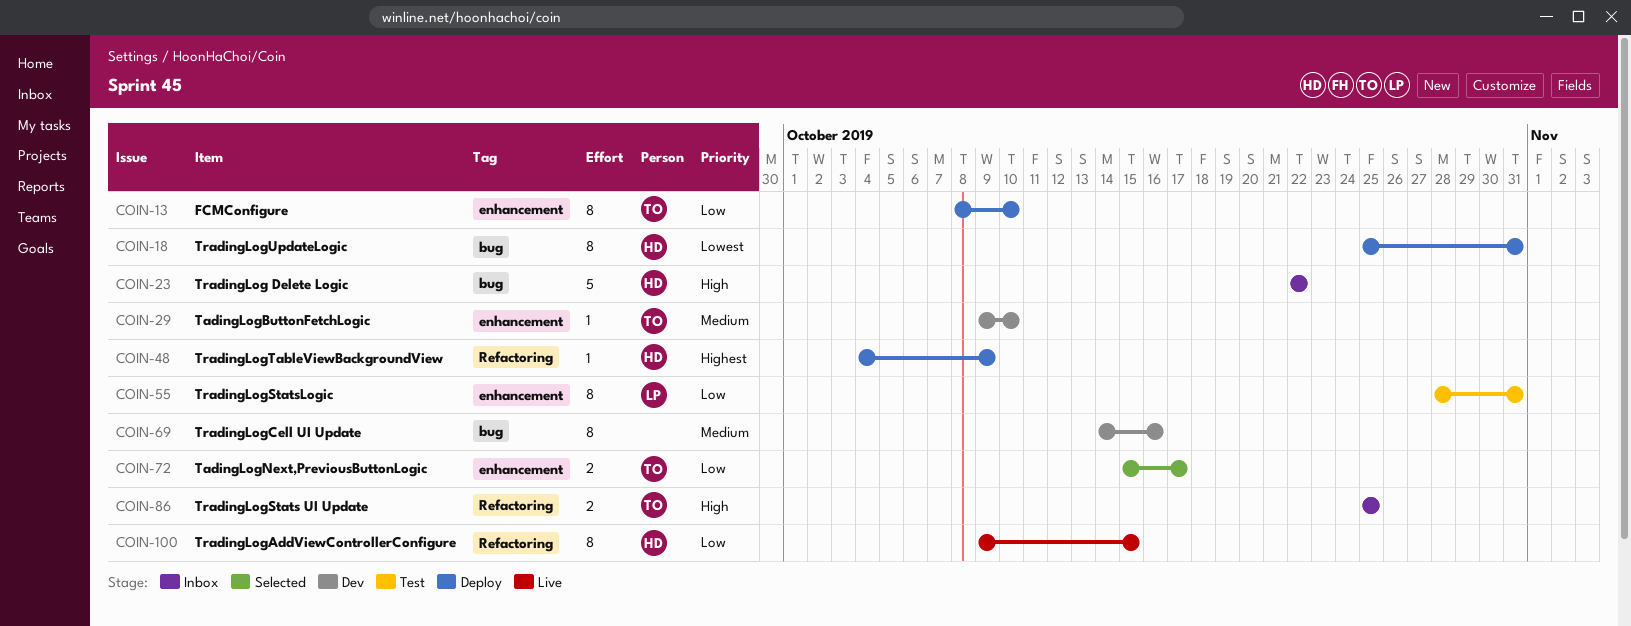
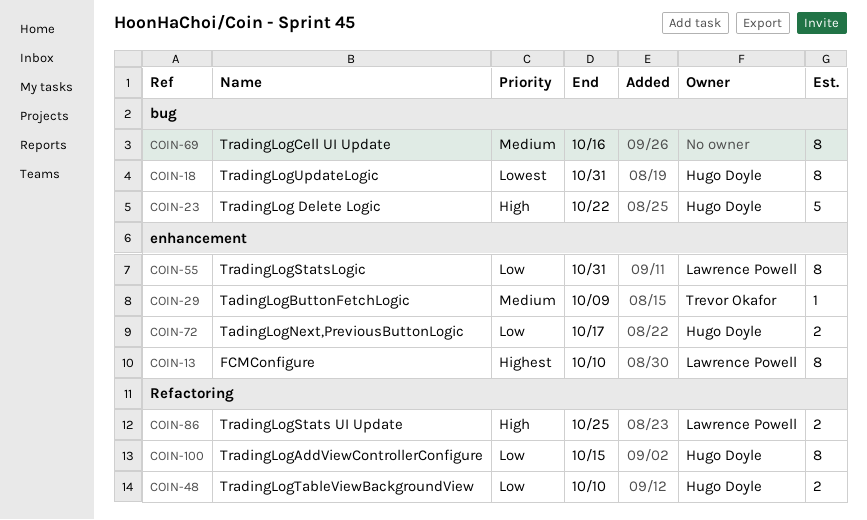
COIN-13, owner: Trevor Okafor -> Lawrence Powell
COIN-13, priority: Low -> Highest
COIN-29, due: Oct 10 -> Oct 9
COIN-48, priority: Highest -> Low
COIN-48, estimate: 1 -> 2
COIN-48, due: Oct 9 -> Oct 10
COIN-72, owner: Trevor Okafor -> Hugo Doyle
COIN-86, owner: Trevor Okafor -> Lawrence Powell

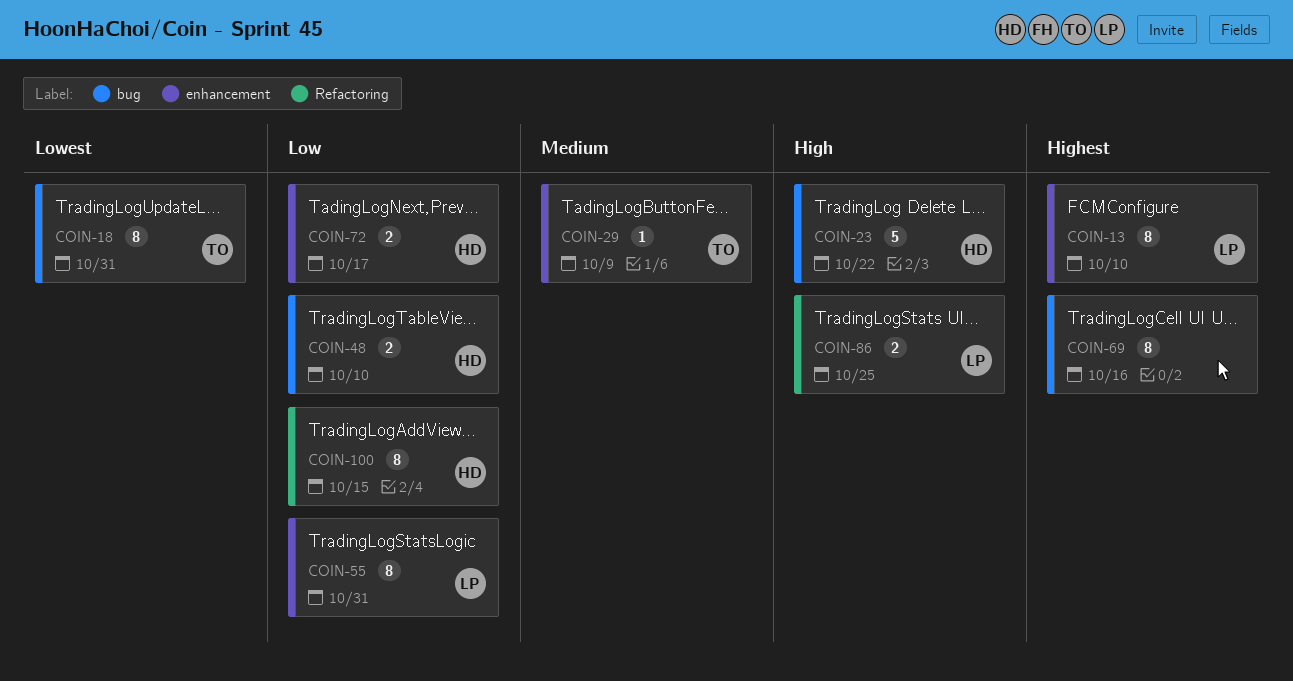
COIN-18, owner: Hugo Doyle -> Trevor Okafor
COIN-48, label: Refactoring -> bug
COIN-69, priority: Medium -> Highest

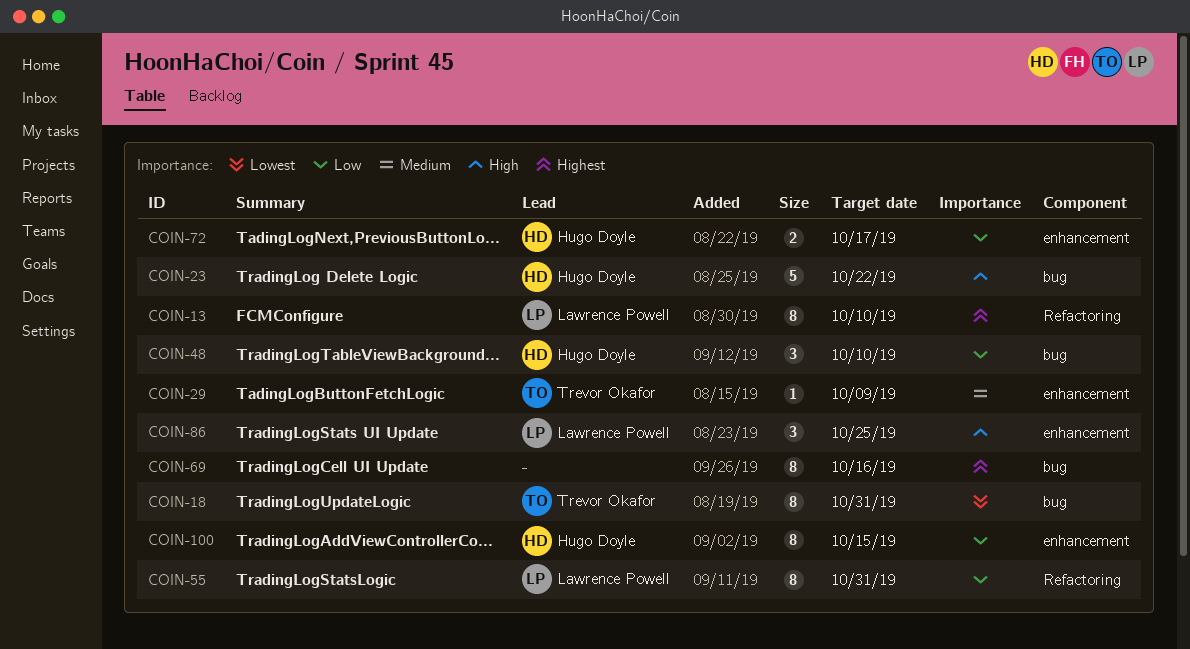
COIN-13, label: enhancement -> Refactoring
COIN-48, estimate: 2 -> 3
COIN-55, label: enhancement -> Refactoring
COIN-86, label: Refactoring -> enhancement
COIN-86, estimate: 2 -> 3
COIN-100, label: Refactoring -> enhancement

